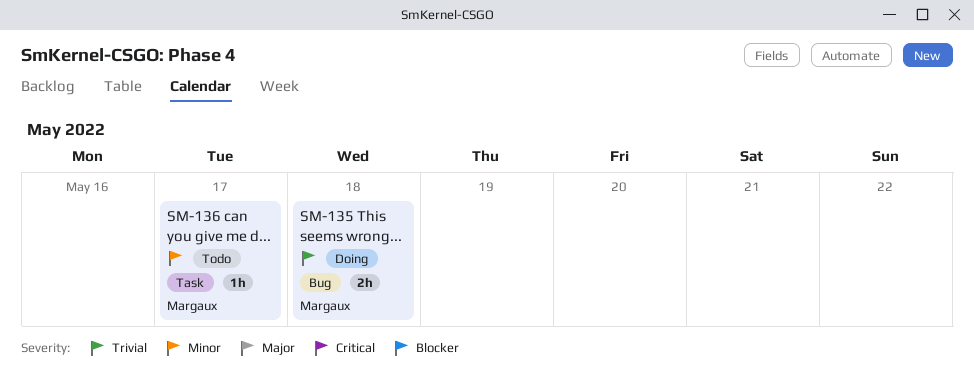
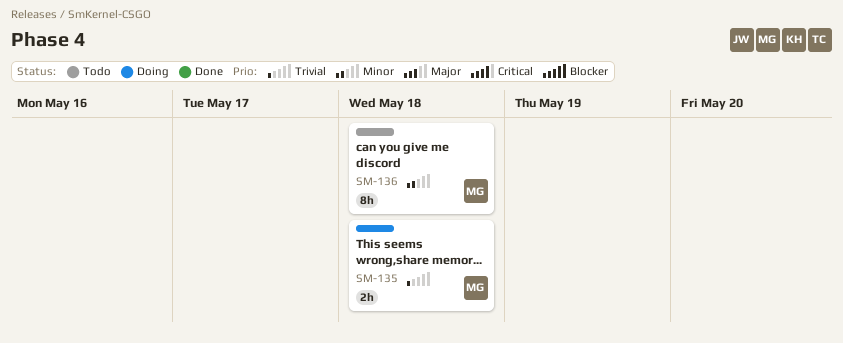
SM-136, estimate: 1h -> 8h
SM-136, due: May 17 -> May 18

